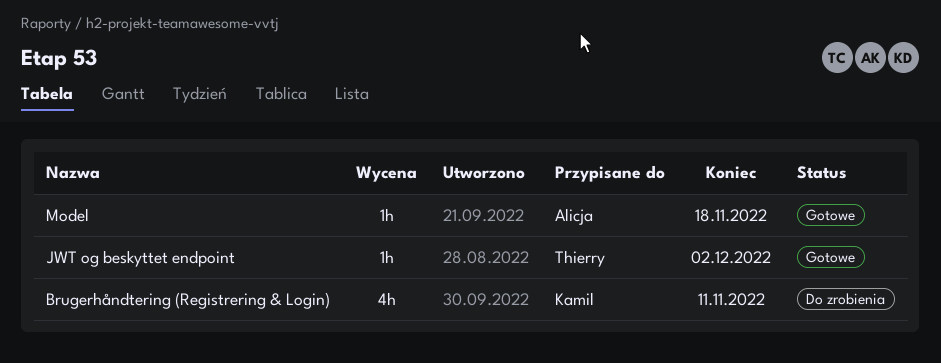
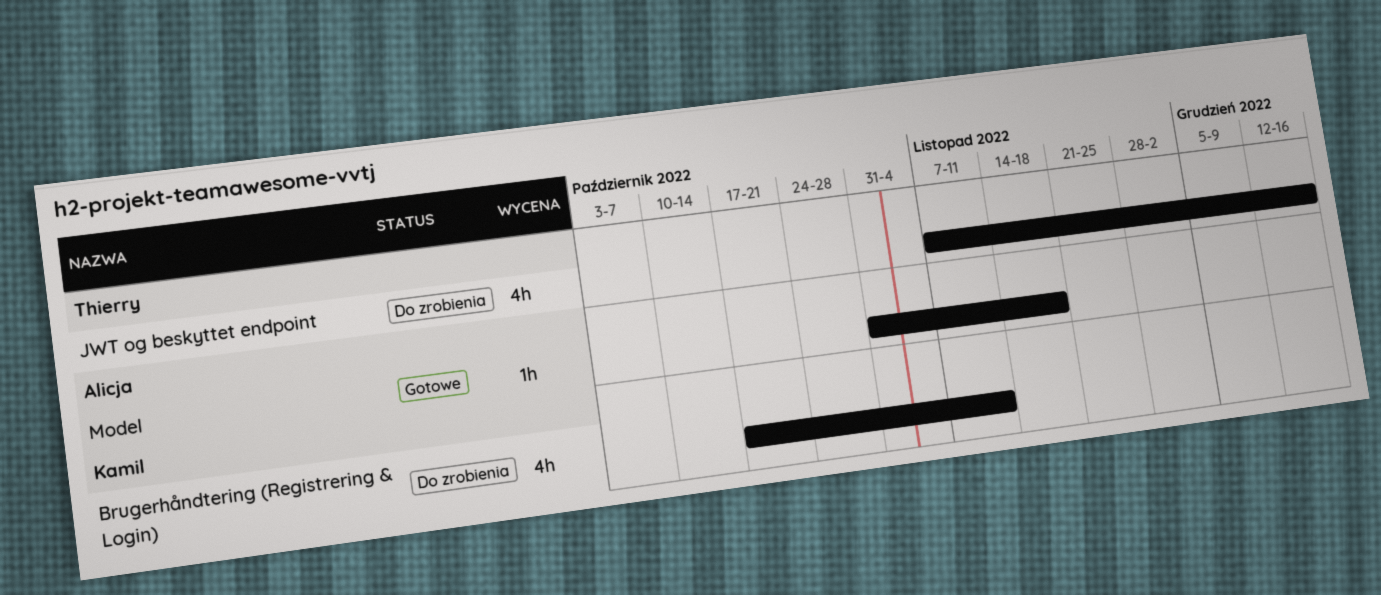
JWT og beskyttet endpoint, status: Gotowe -> Do zrobienia
JWT og beskyttet endpoint, estimate: 1h -> 4h
JWT og beskyttet endpoint, due: Dec 2 -> Dec 16

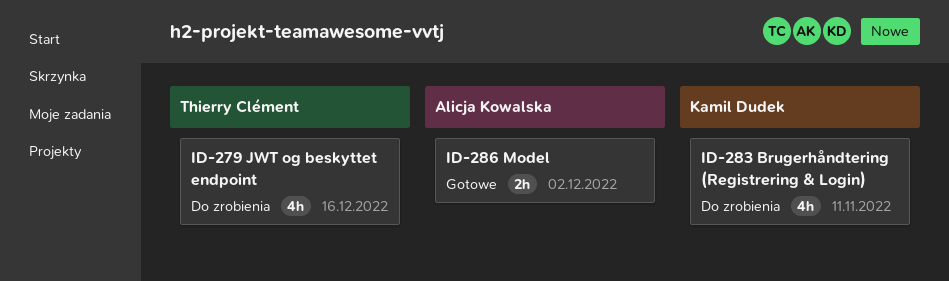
Model, estimate: 1h -> 2h
Model, due: Nov 18 -> Dec 2

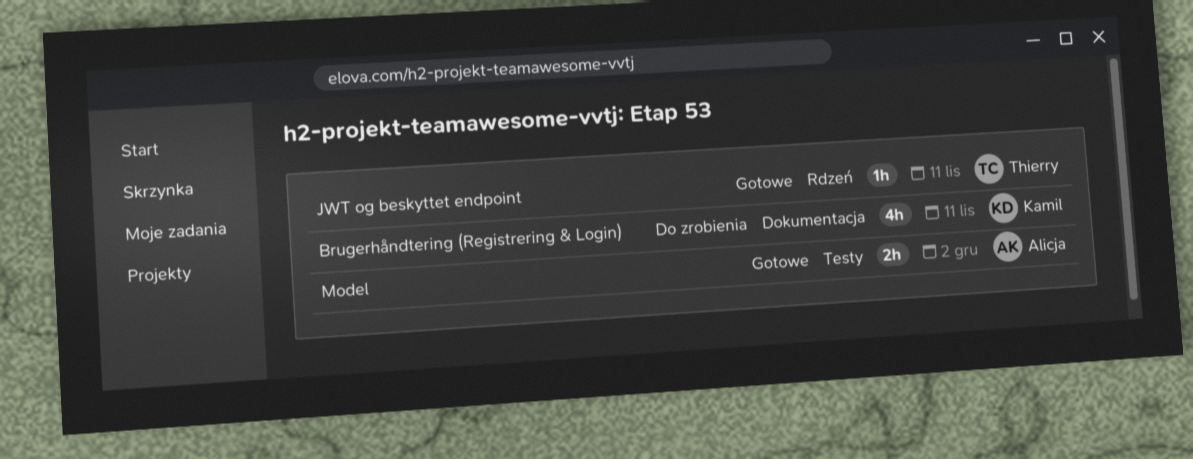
JWT og beskyttet endpoint, status: Do zrobienia -> Gotowe
JWT og beskyttet endpoint, estimate: 4h -> 1h
JWT og beskyttet endpoint, due: Dec 16 -> Nov 11

